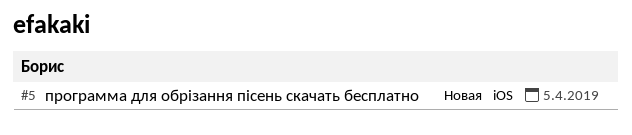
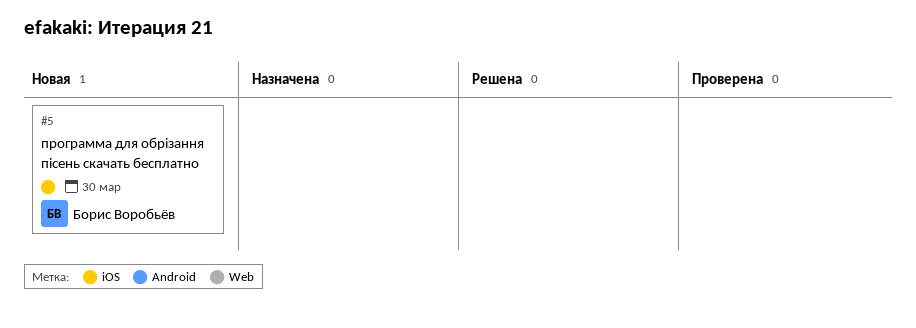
#5, due: Apr 5 -> Mar 30

